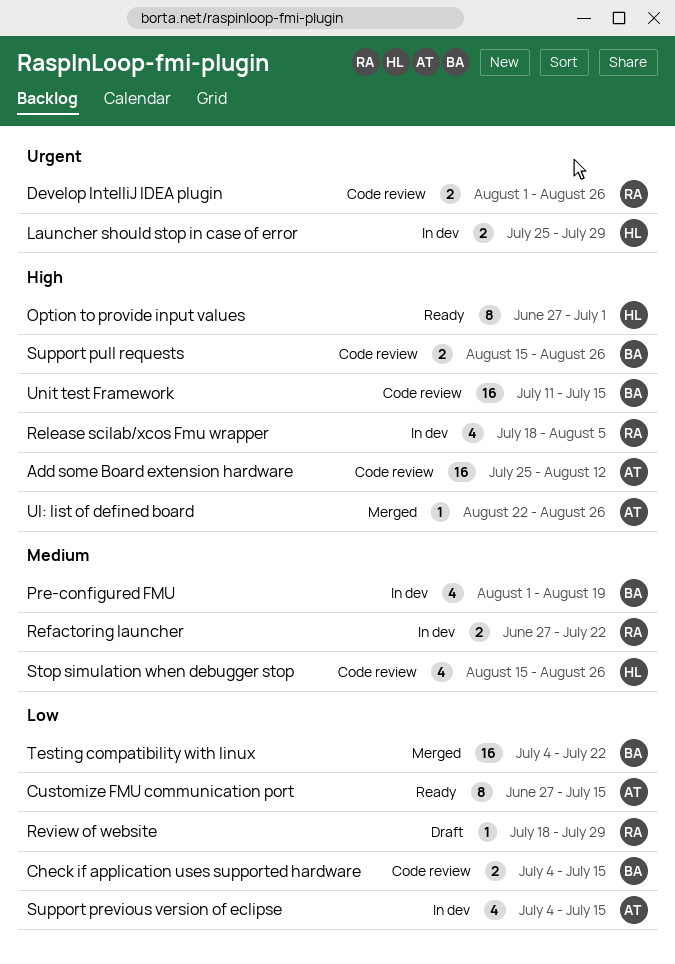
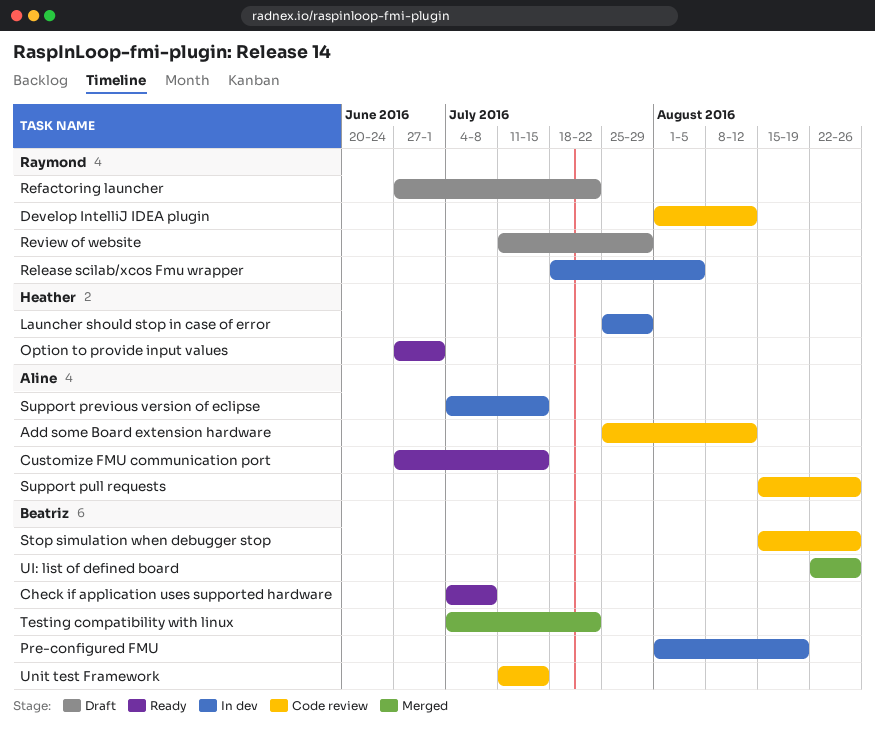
Check if application uses supported hardware, status: Code review -> Ready
Check if application uses supported hardware, due: Jul 15 -> Jul 8
Develop IntelliJ IDEA plugin, due: Aug 26 -> Aug 12
Refactoring launcher, status: In dev -> Draft
Review of website, start: Jul 18 -> Jul 11
Stop simulation when debugger stop, owner: Heather -> Beatriz
Support pull requests, owner: Beatriz -> Aline
UI: list of defined board, owner: Aline -> Beatriz

